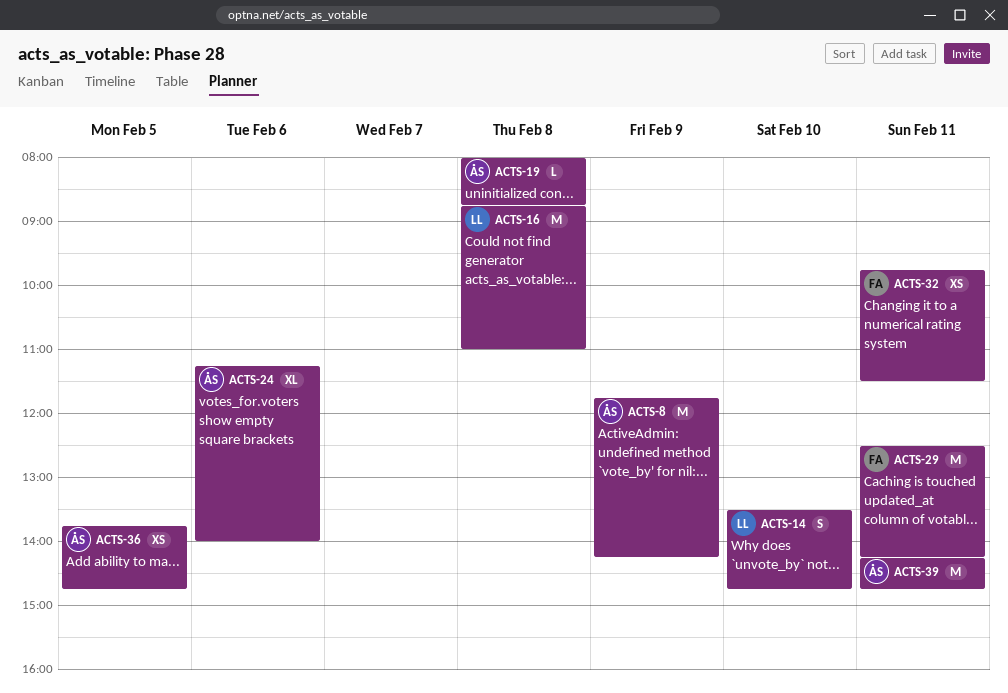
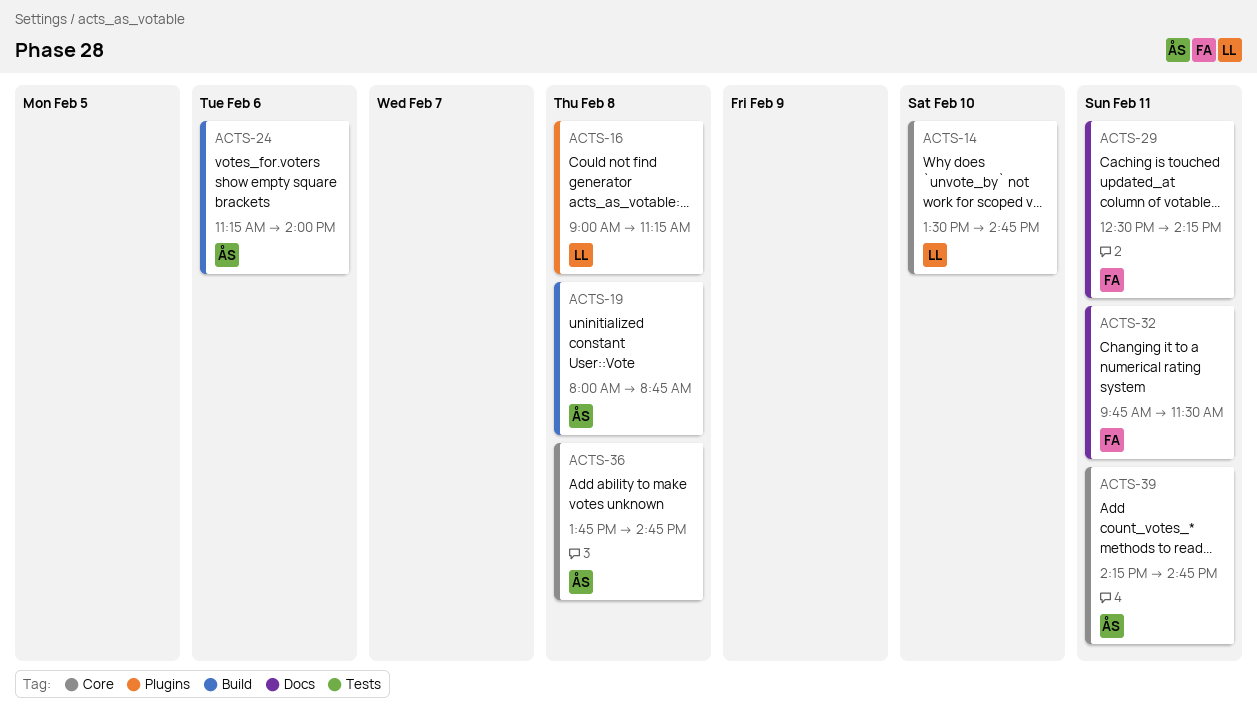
ACTS-8: present -> none
ACTS-16, begins: 08:45 -> 09:00
ACTS-16, ends: 11:00 -> 11:15
ACTS-36, day: Feb 5 -> Feb 8

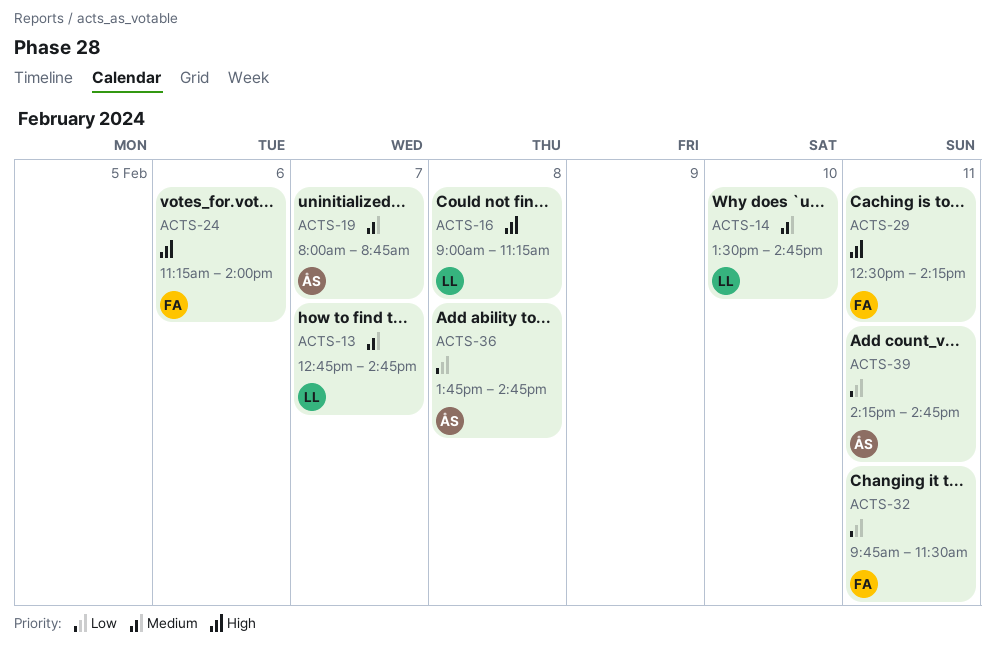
ACTS-13: none -> present
ACTS-19, day: Feb 8 -> Feb 7
ACTS-24, owner: ÅS -> FA

